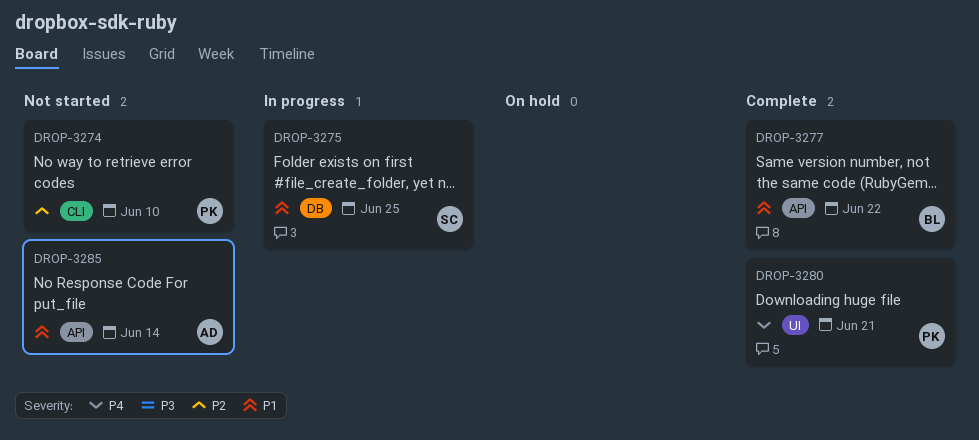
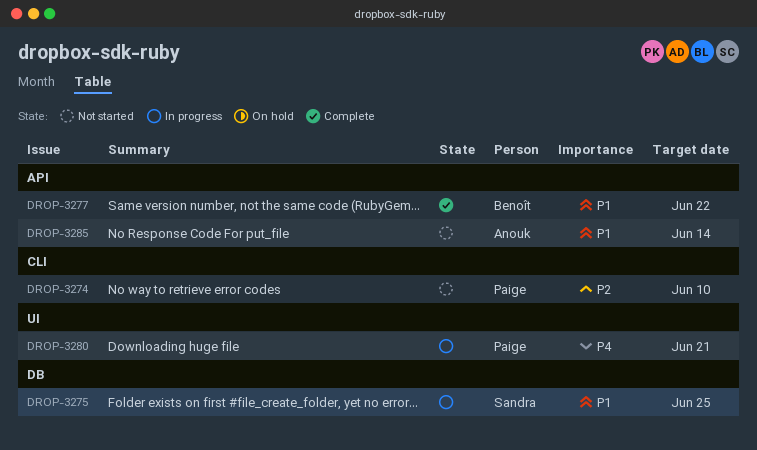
DROP-3280, status: Complete -> In progress

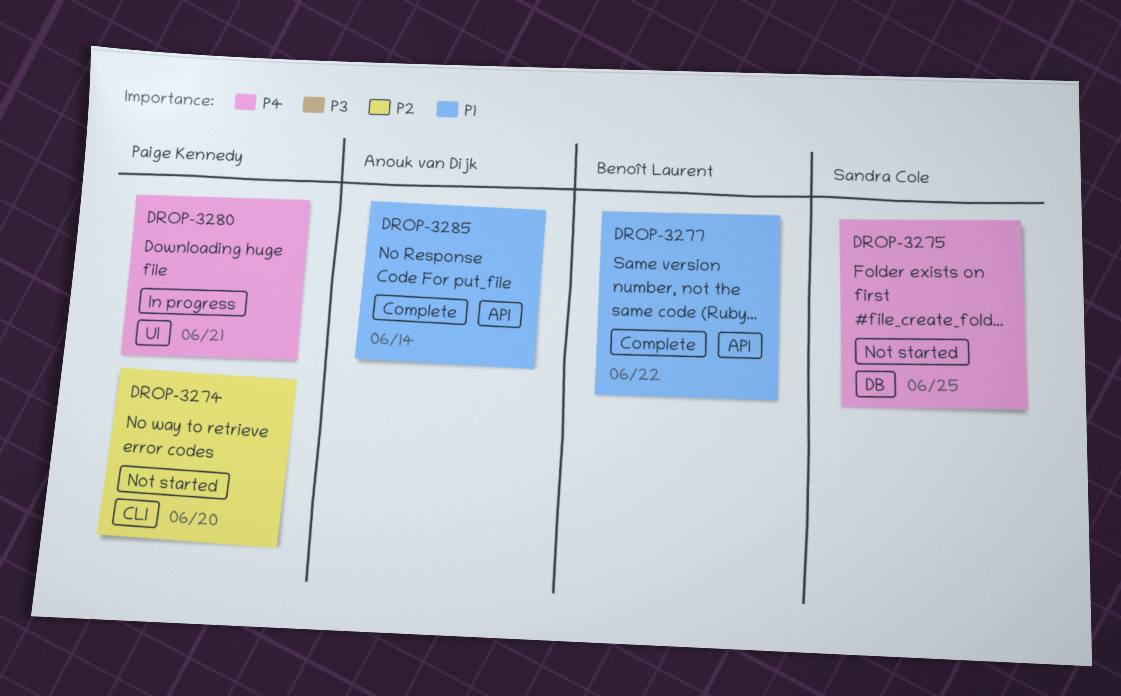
DROP-3274, due: Jun 10 -> Jun 20
DROP-3275, status: In progress -> Not started
DROP-3275, priority: P1 -> P4
DROP-3285, status: Not started -> Complete

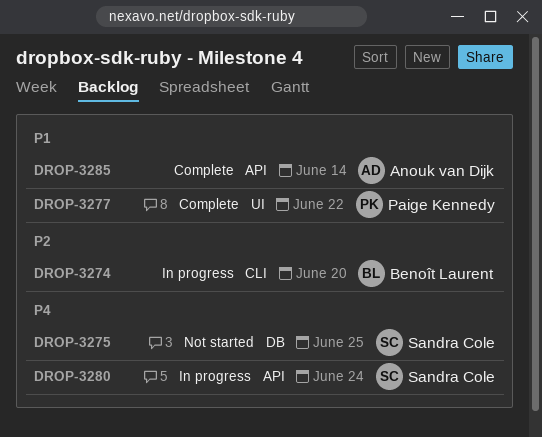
DROP-3274, status: Not started -> In progress
DROP-3274, owner: Paige Kennedy -> Benoît Laurent
DROP-3277, owner: Benoît Laurent -> Paige Kennedy
DROP-3277, label: API -> UI
DROP-3280, owner: Paige Kennedy -> Sandra Cole
DROP-3280, label: UI -> API
DROP-3280, due: Jun 21 -> Jun 24

